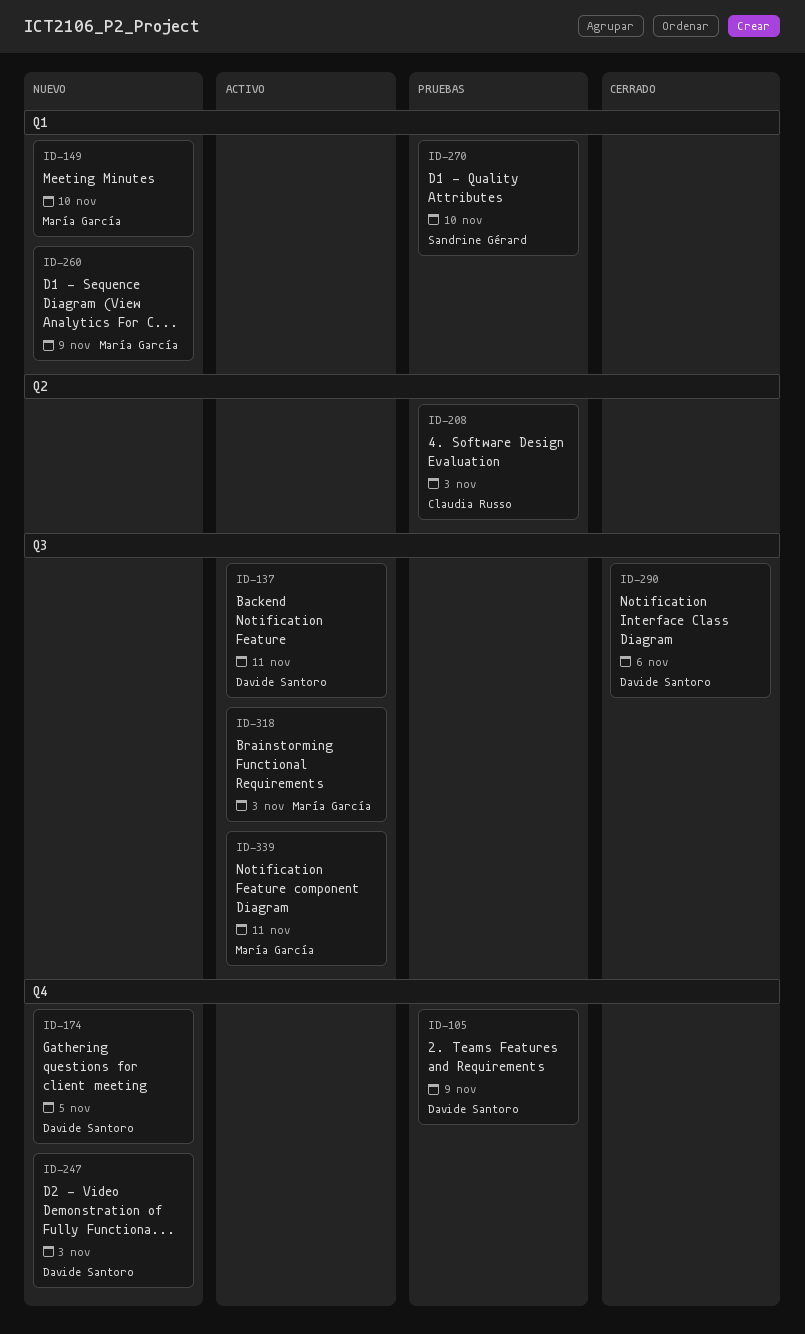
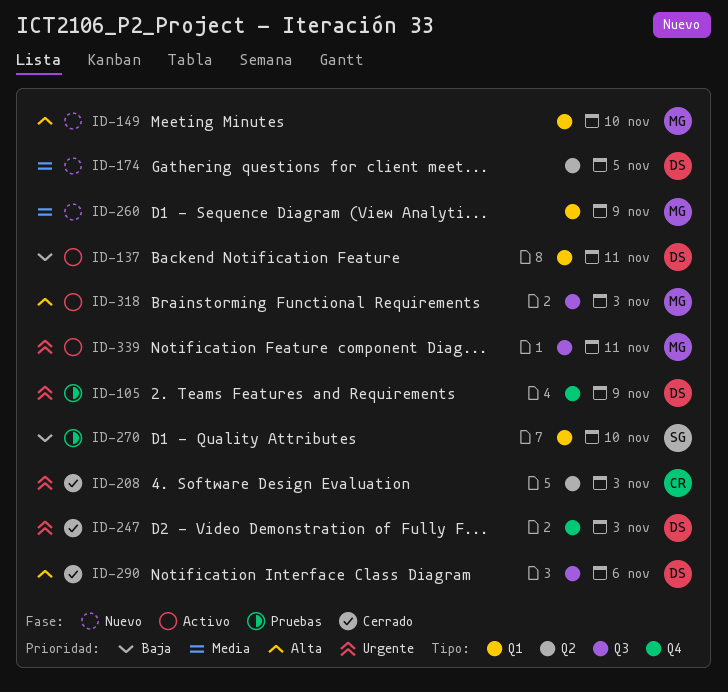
ID-137, label: Q3 -> Q1
ID-174, label: Q4 -> Q2
ID-208, status: Pruebas -> Cerrado
ID-247, status: Nuevo -> Cerrado

